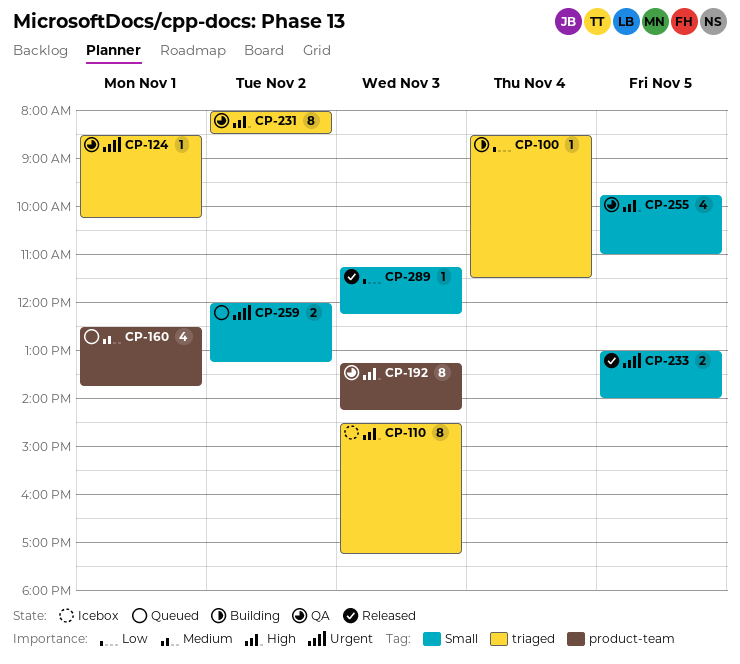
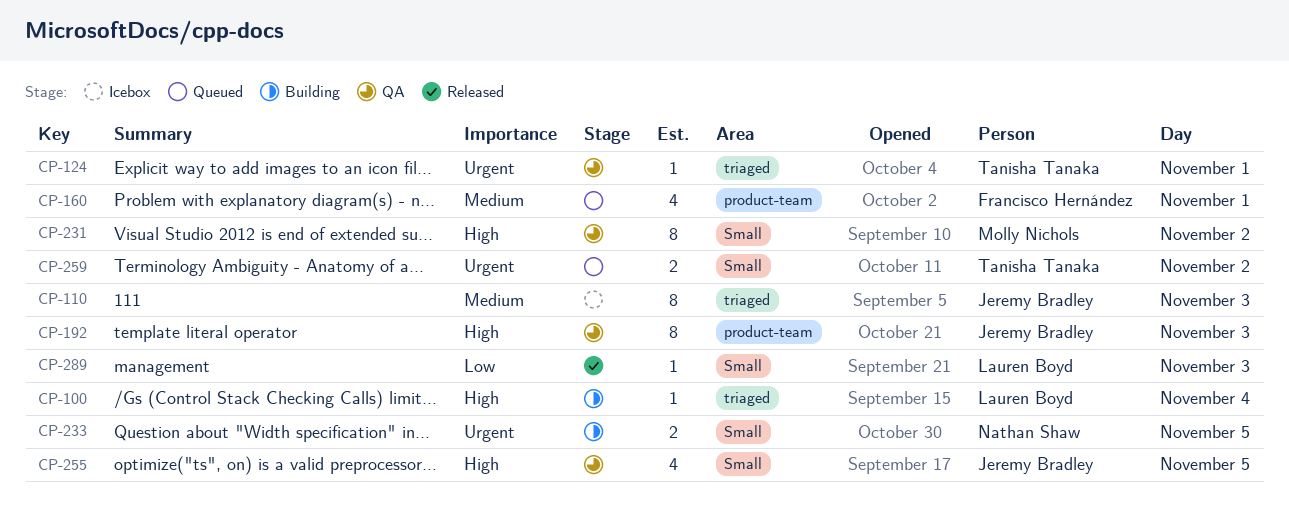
CP-100, priority: Low -> High
CP-110, priority: High -> Medium
CP-231, label: triaged -> Small
CP-233, status: Released -> Building

